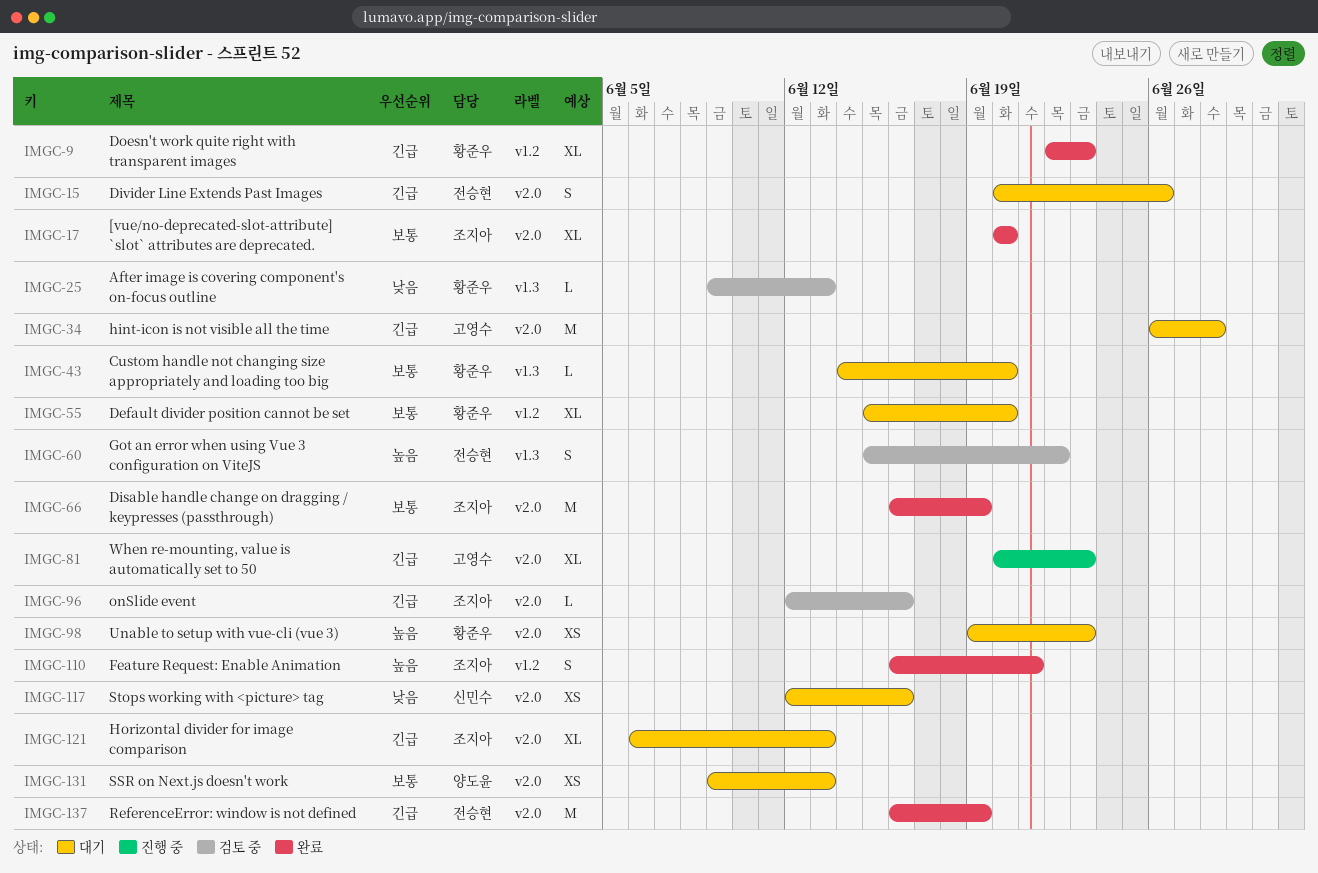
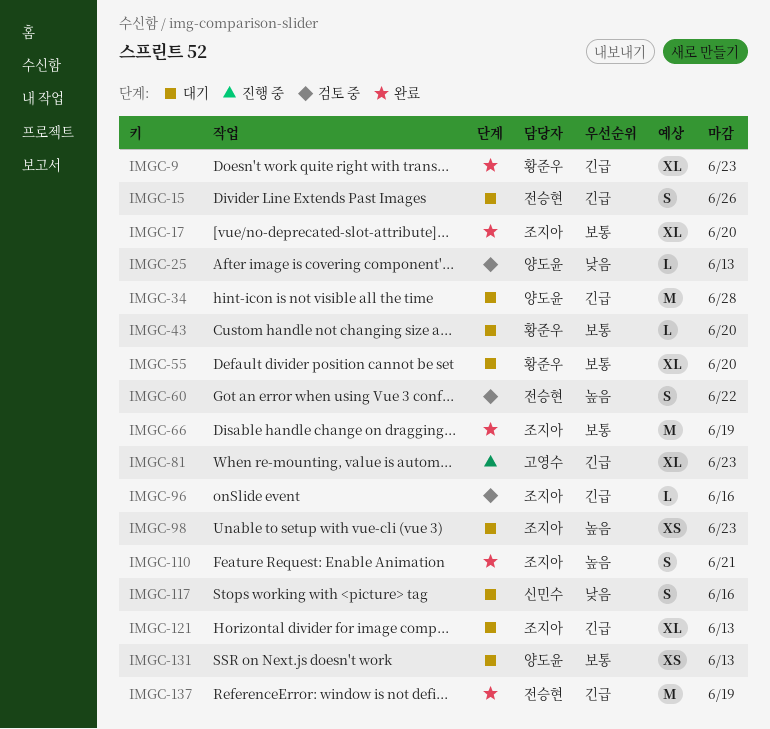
IMGC-25, owner: 황준우 -> 양도윤
IMGC-34, owner: 고영수 -> 양도윤
IMGC-98, owner: 황준우 -> 조지아
IMGC-117, estimate: XS -> S

